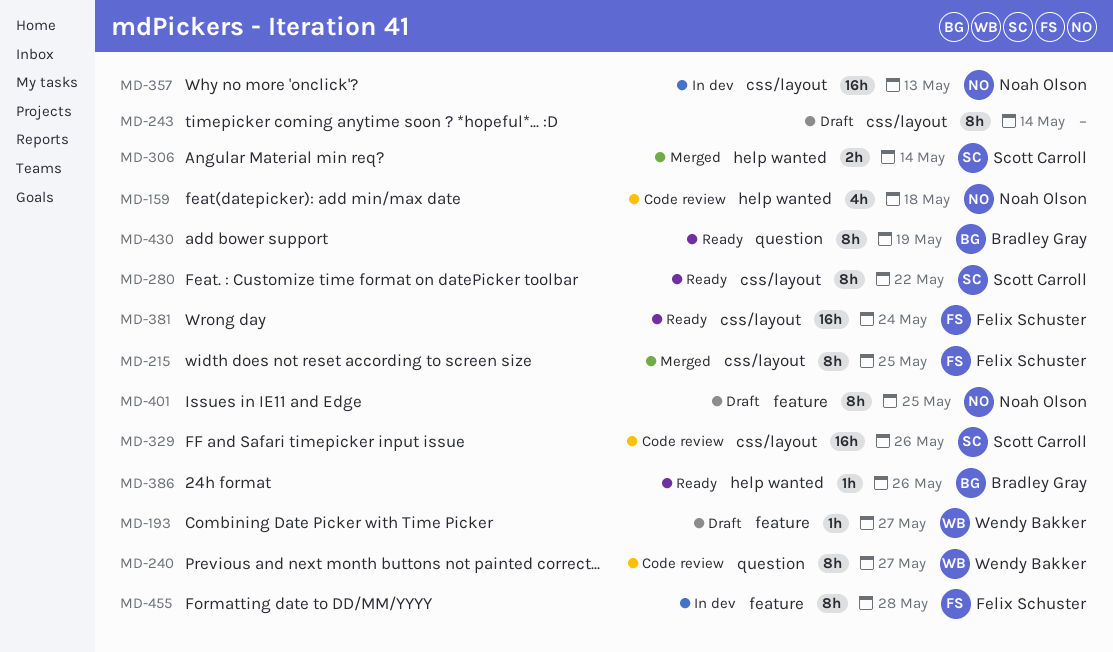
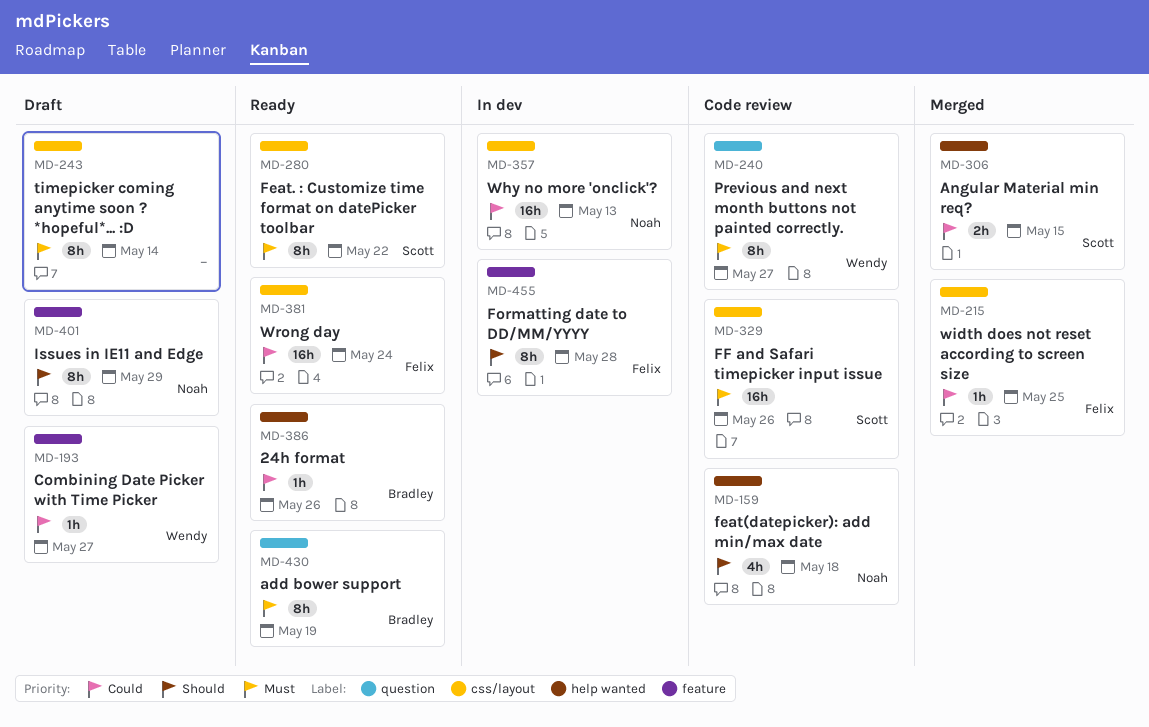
MD-215, estimate: 8h -> 1h
MD-306, due: May 14 -> May 15
MD-401, due: May 25 -> May 29

